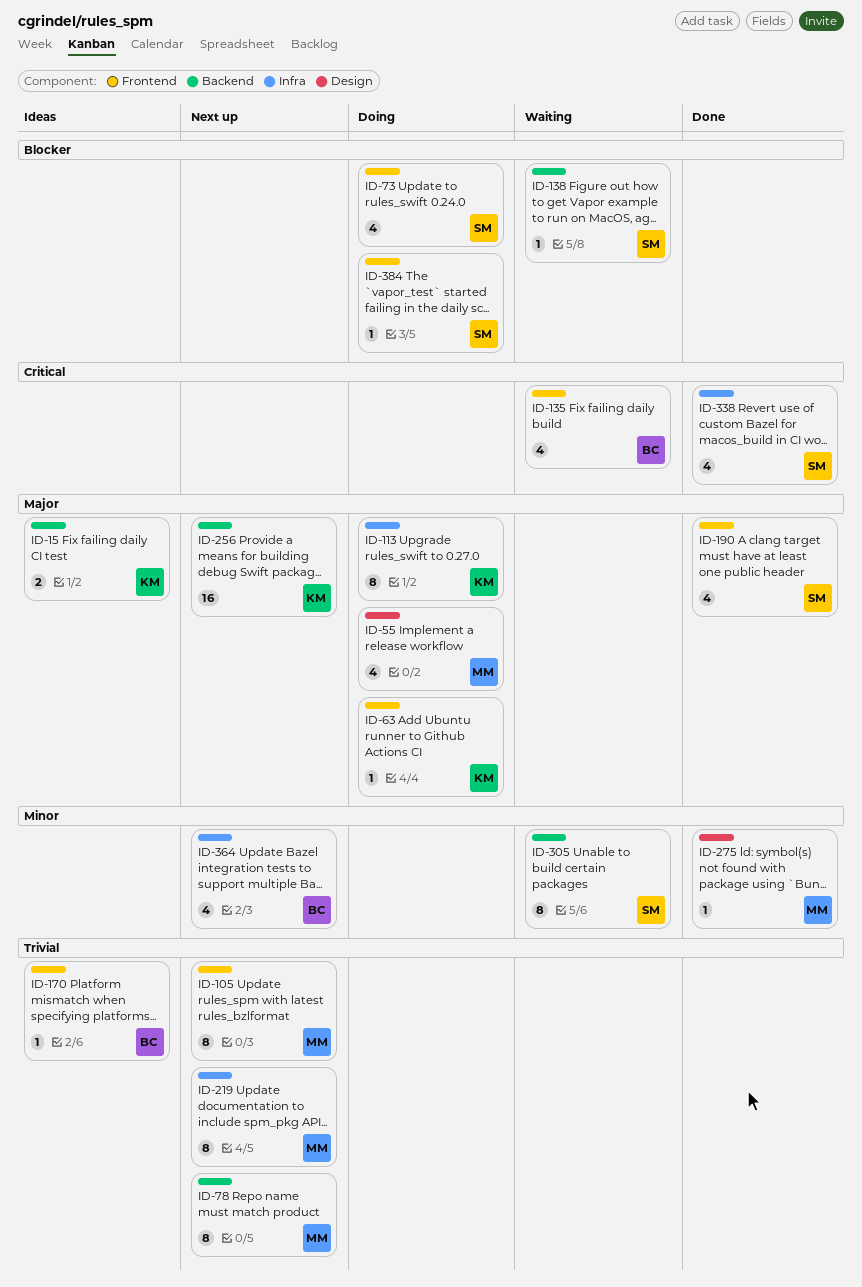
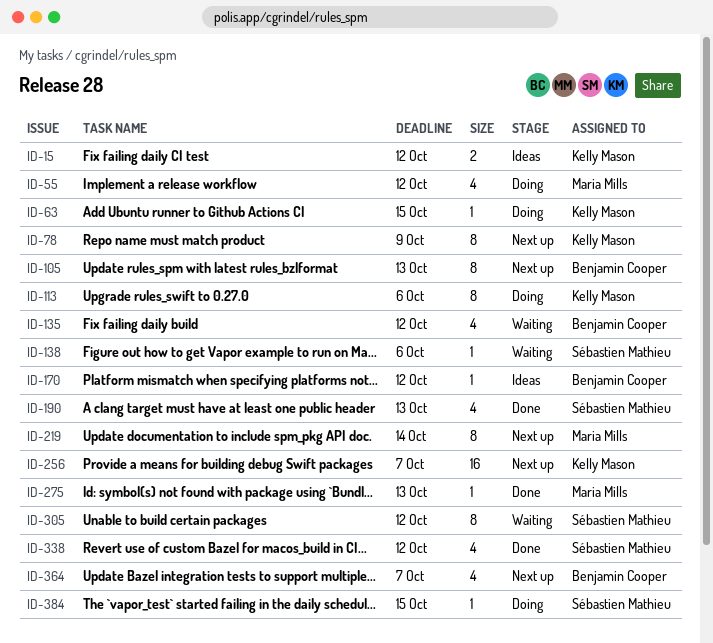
ID-73: present -> none
ID-78, owner: Maria Mills -> Kelly Mason
ID-105, owner: Maria Mills -> Benjamin Cooper

